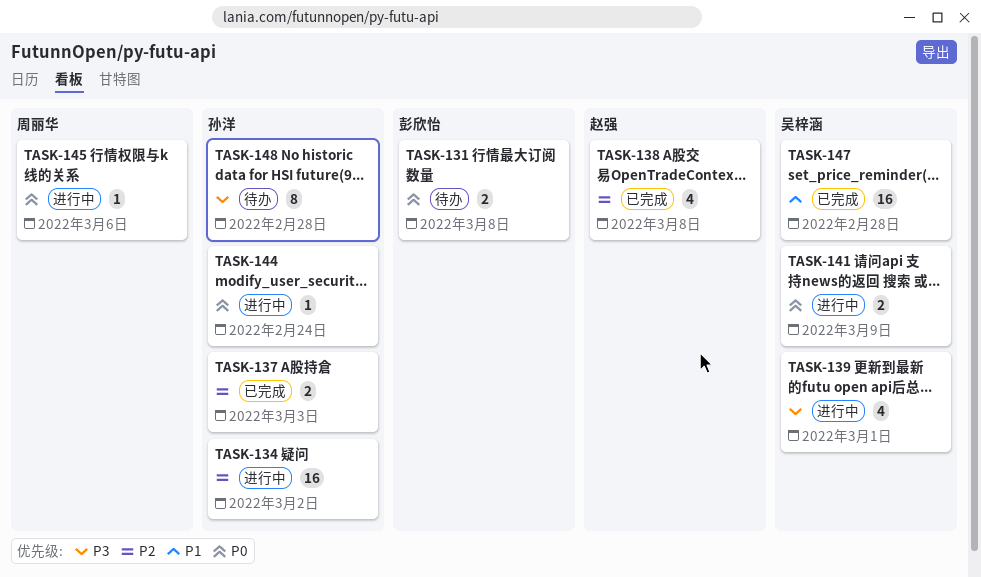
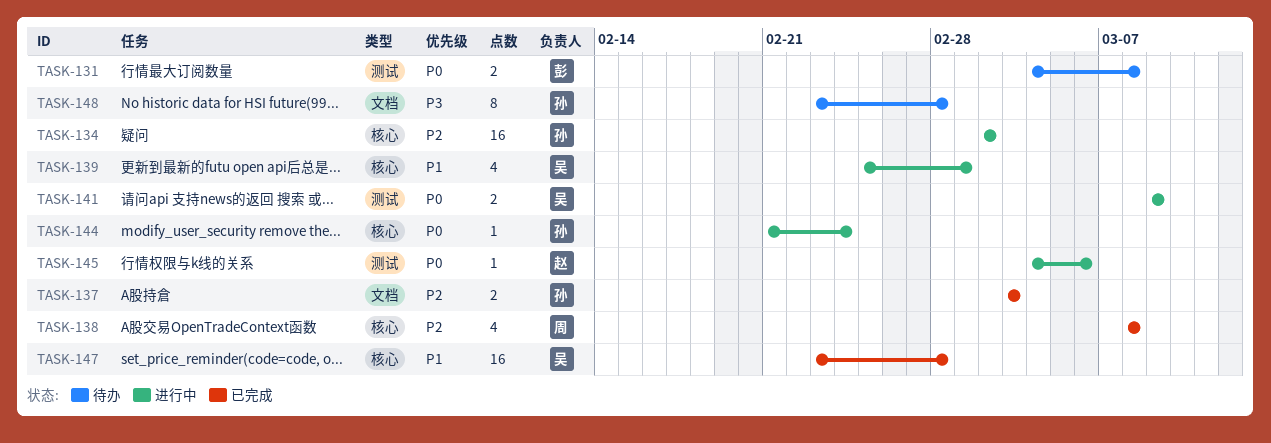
TASK-138, owner: 赵强 -> 周丽华
TASK-139, priority: P3 -> P1
TASK-145, owner: 周丽华 -> 赵强

